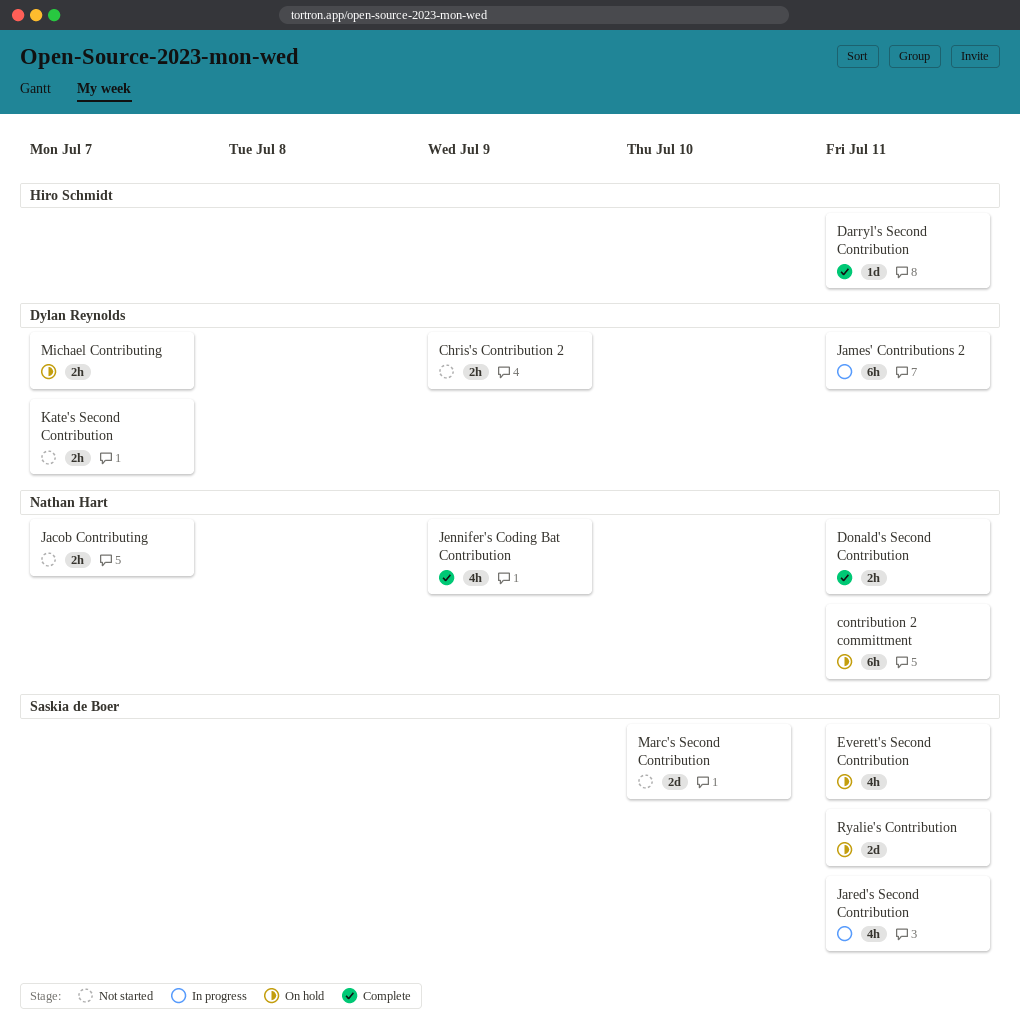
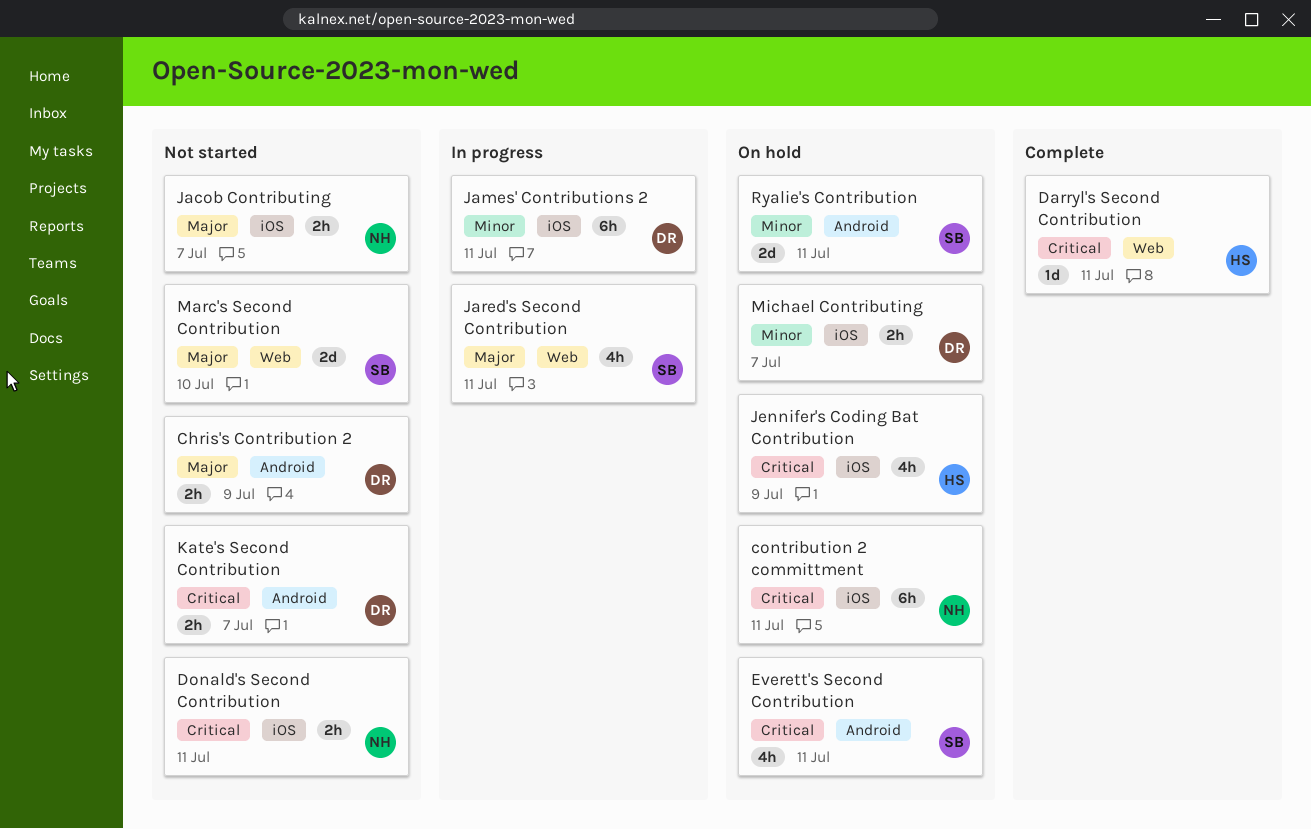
Donald's Second Contribution, status: Complete -> Not started
Jennifer's Coding Bat Contribution, status: Complete -> On hold
Jennifer's Coding Bat Contribution, owner: Nathan Hart -> Hiro Schmidt

